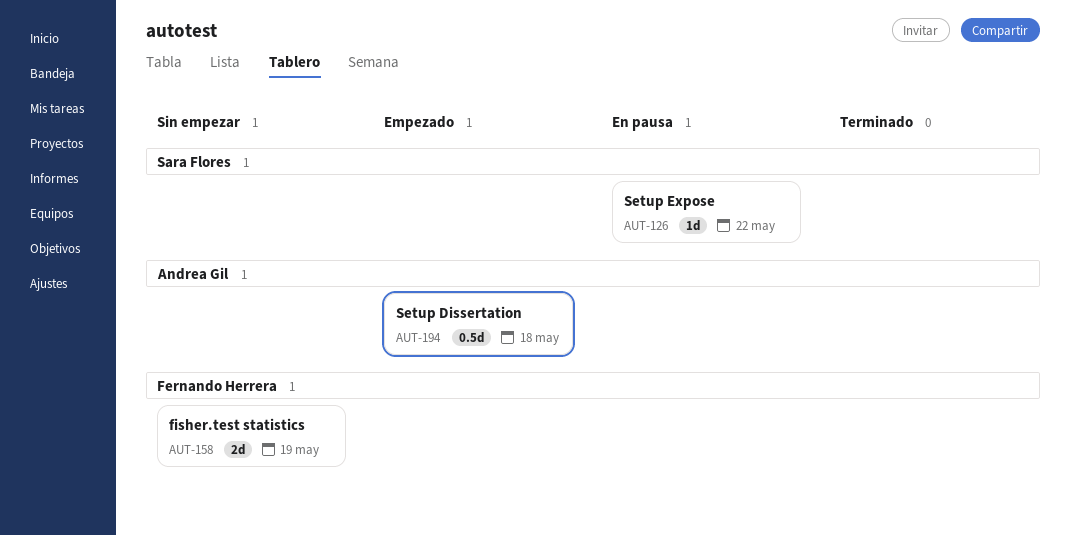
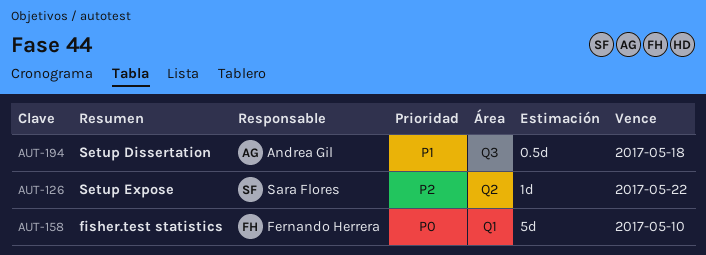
AUT-158, estimate: 2d -> 5d
AUT-158, due: May 19 -> May 10

